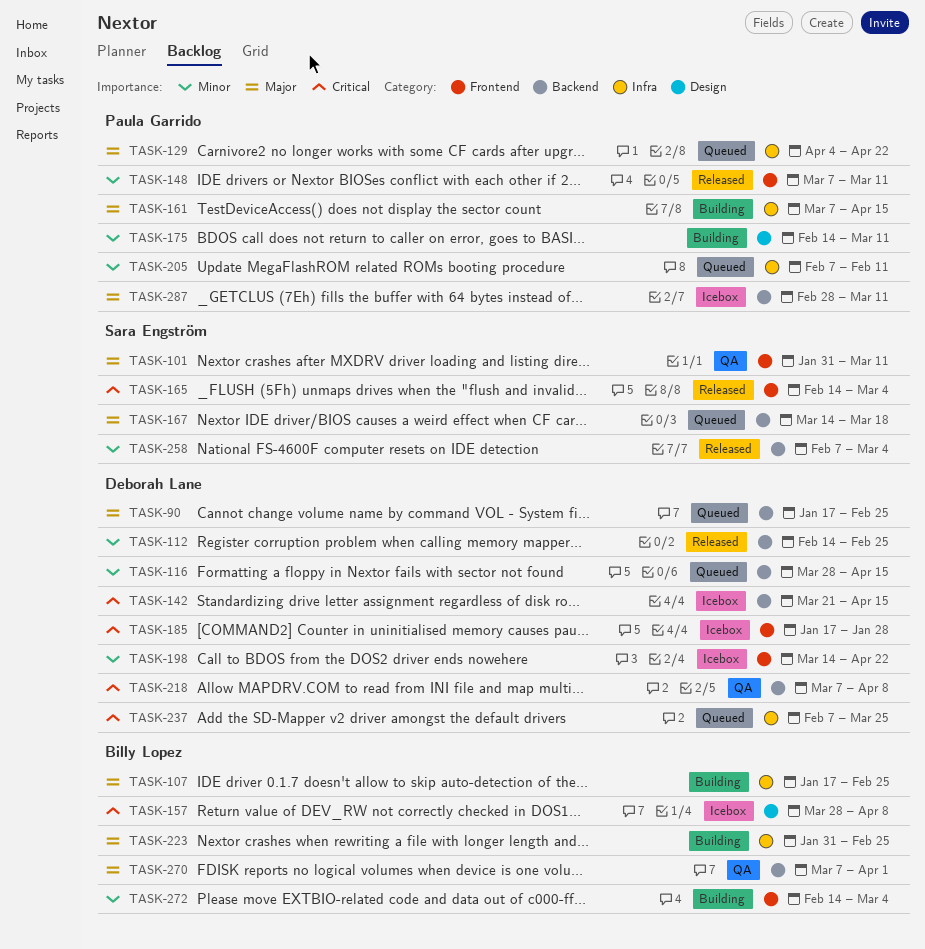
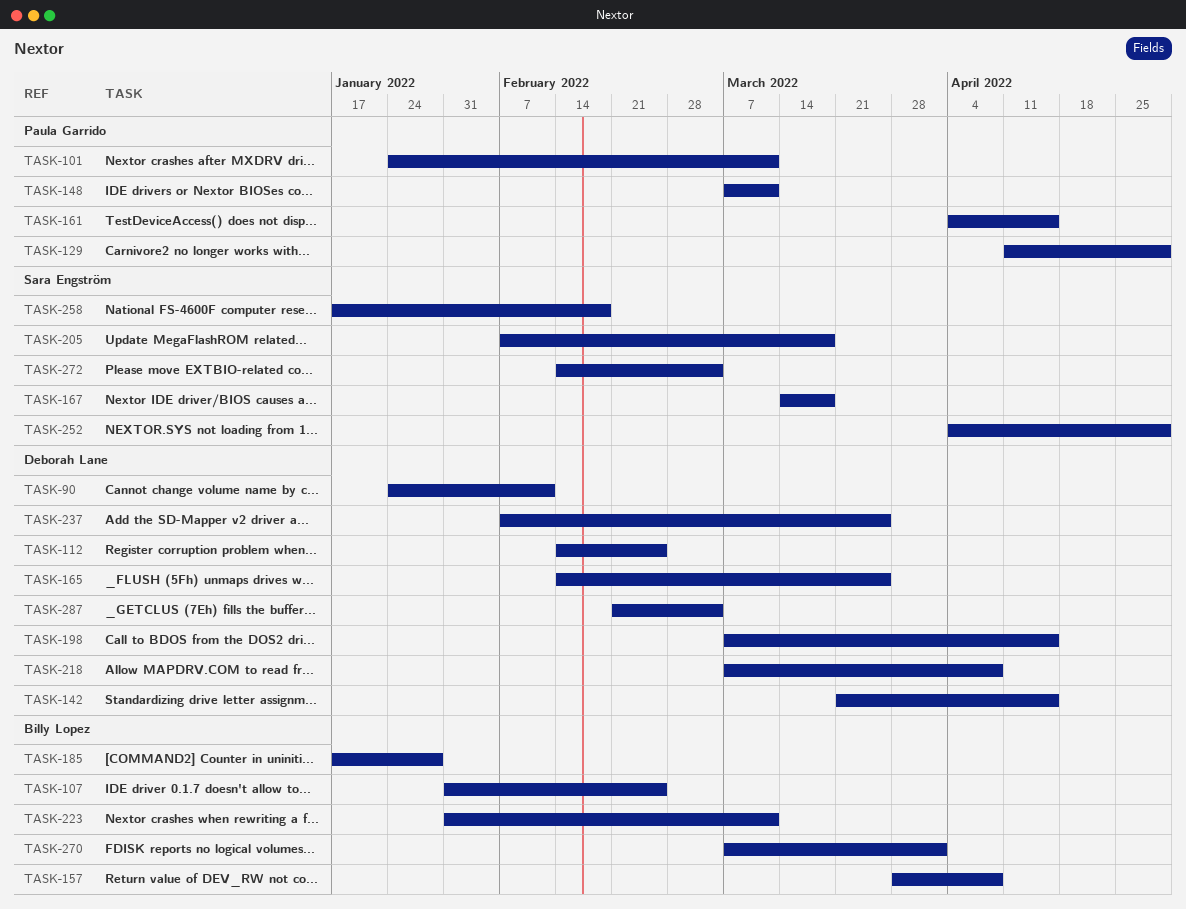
TASK-90, start: Jan 17 -> Jan 24
TASK-90, due: Feb 25 -> Feb 11
TASK-101, owner: Sara Engström -> Paula Garrido
TASK-101, start: Jan 31 -> Jan 24
TASK-107, start: Jan 17 -> Jan 31
TASK-116: present -> none
TASK-129, start: Apr 4 -> Apr 11
TASK-129, due: Apr 22 -> Apr 29
TASK-161, start: Mar 7 -> Apr 4
TASK-165, owner: Sara Engström -> Deborah Lane
TASK-165, due: Mar 4 -> Mar 25
TASK-175: present -> none
TASK-185, owner: Deborah Lane -> Billy Lopez
TASK-198, start: Mar 14 -> Mar 7
TASK-198, due: Apr 22 -> Apr 15
TASK-205, owner: Paula Garrido -> Sara Engström
TASK-205, due: Feb 11 -> Mar 18
TASK-223, due: Feb 25 -> Mar 11
TASK-252: none -> present
TASK-258, start: Feb 7 -> Jan 17
TASK-258, due: Mar 4 -> Feb 18
TASK-272, owner: Billy Lopez -> Sara Engström
TASK-287, owner: Paula Garrido -> Deborah Lane
TASK-287, start: Feb 28 -> Feb 21
TASK-287, due: Mar 11 -> Mar 4

